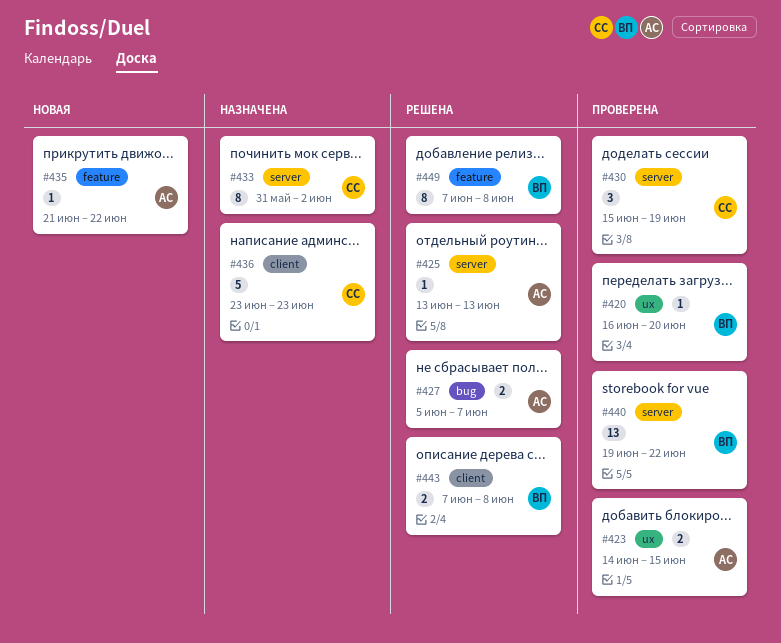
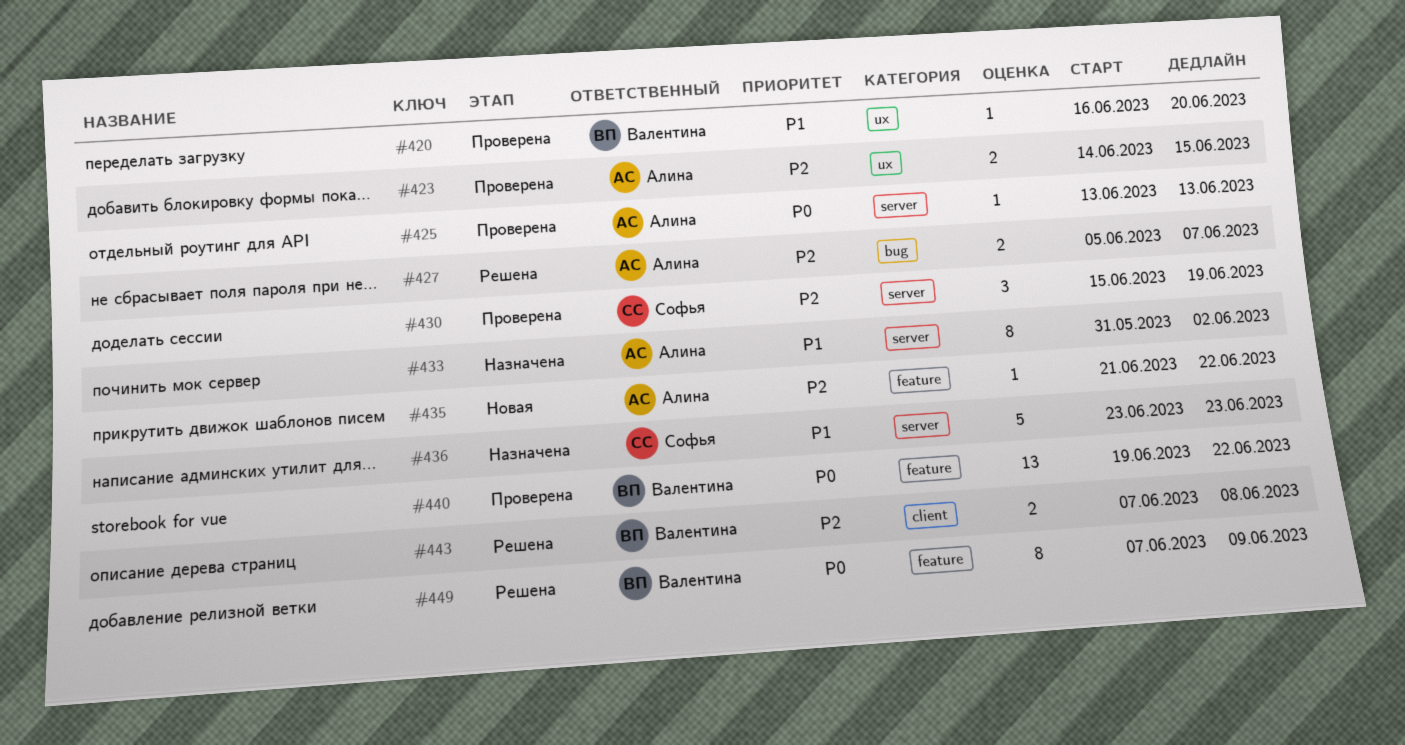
#425, status: Решена -> Проверена
#433, owner: Софья -> Алина
#436, label: client -> server
#440, label: server -> feature
#449, due: Jun 8 -> Jun 9

